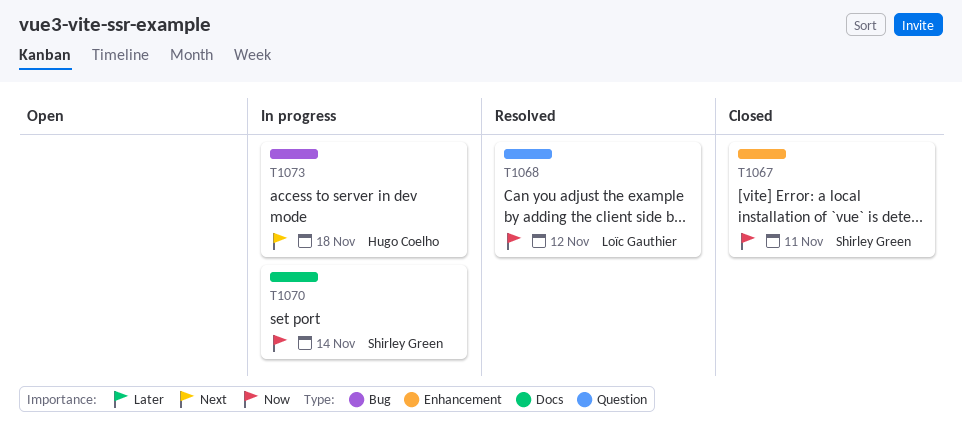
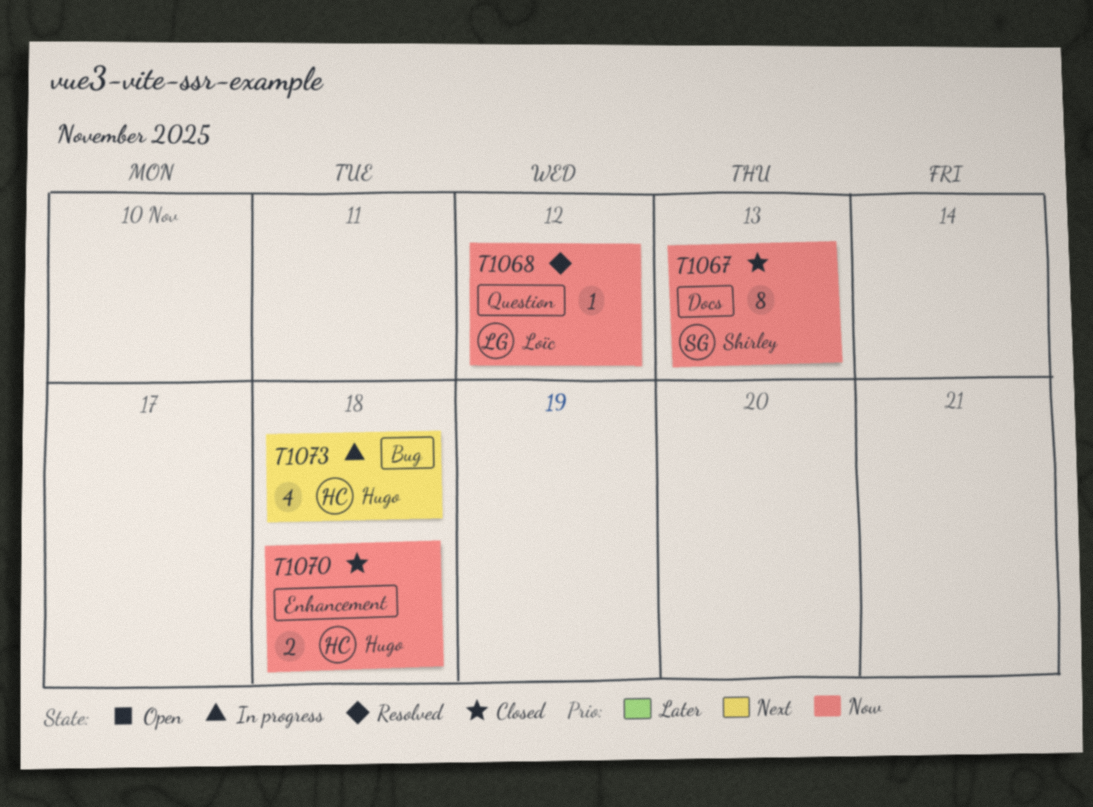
T1067, label: Enhancement -> Docs
T1067, due: Nov 11 -> Nov 13
T1070, status: In progress -> Closed
T1070, owner: Shirley Green -> Hugo Coelho
T1070, label: Docs -> Enhancement
T1070, due: Nov 14 -> Nov 18

